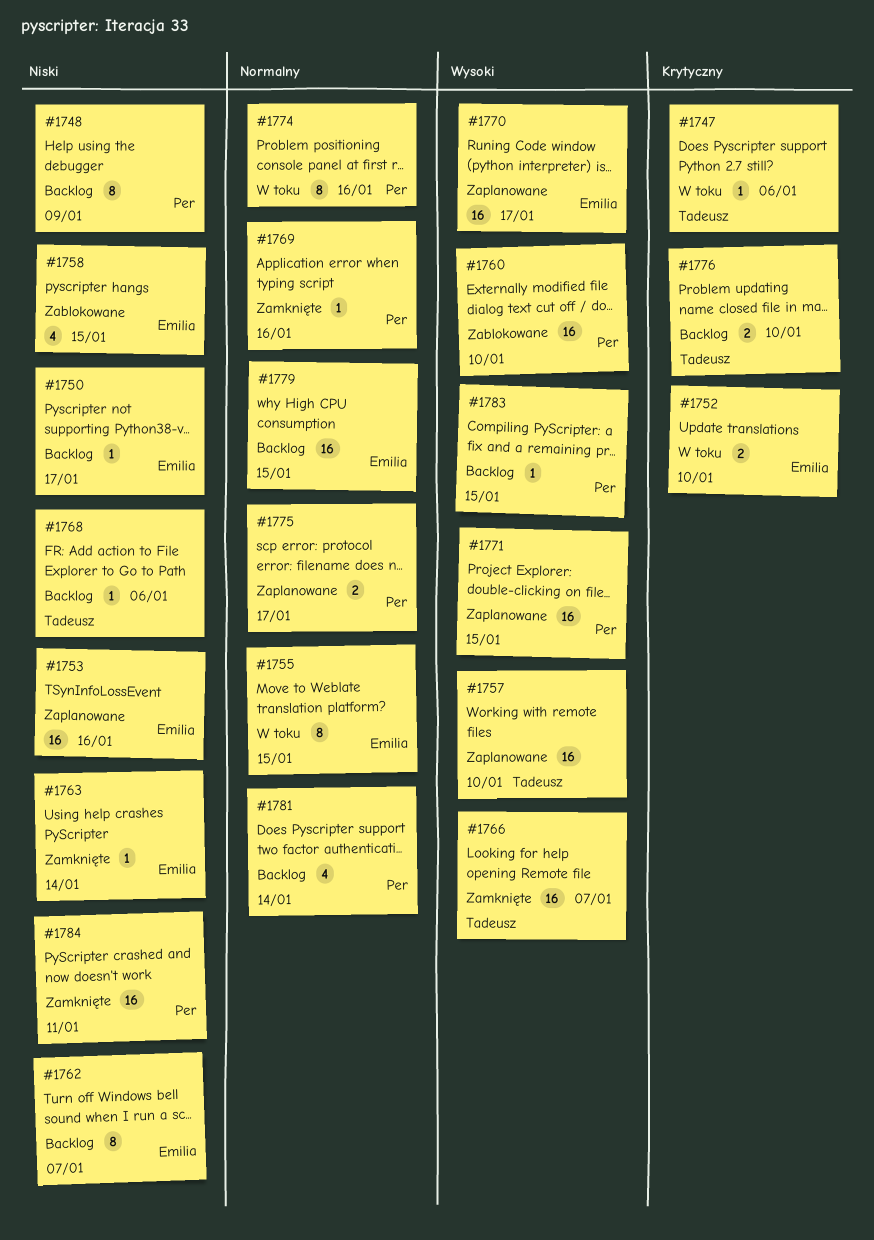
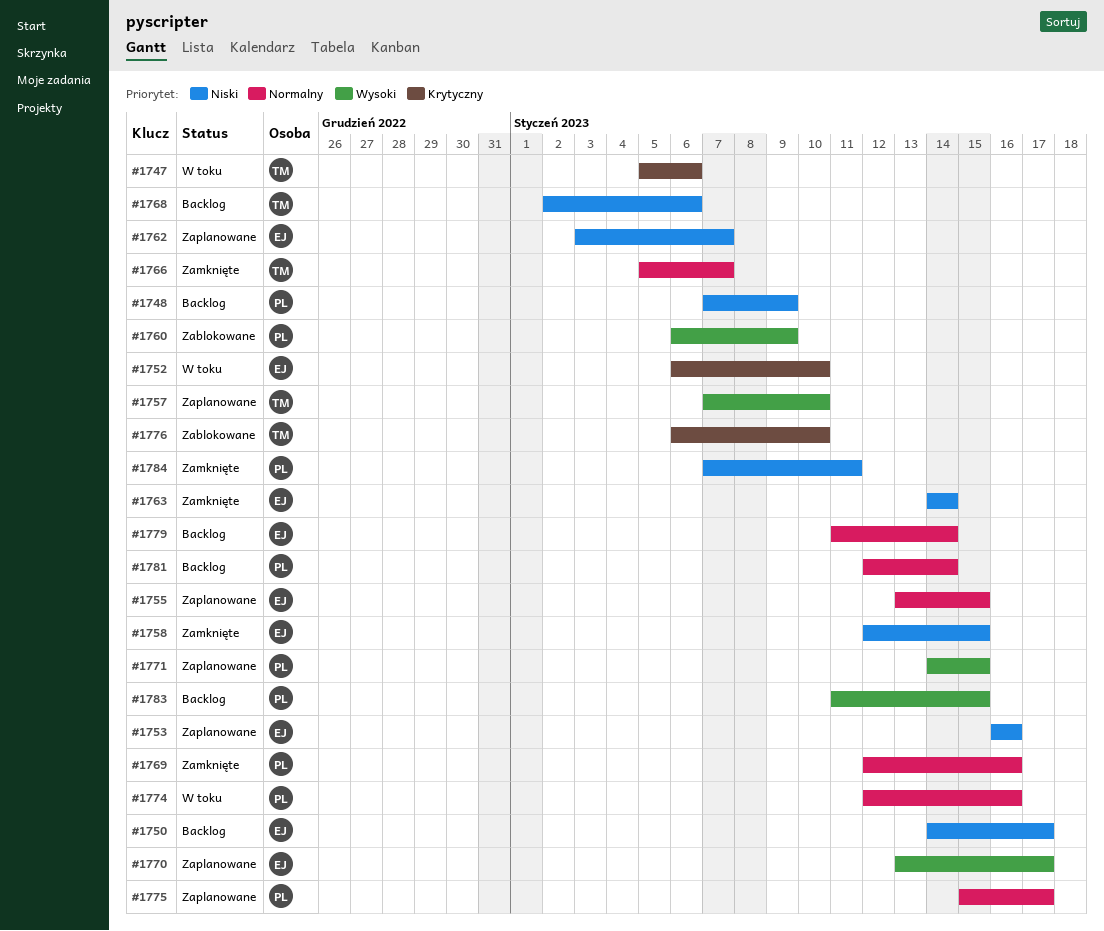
#1755, status: W toku -> Zaplanowane
#1758, status: Zablokowane -> Zamknięte
#1760, due: Jan 10 -> Jan 9
#1762, status: Backlog -> Zaplanowane
#1766, priority: Wysoki -> Normalny
#1776, status: Backlog -> Zablokowane
#1779, due: Jan 15 -> Jan 14

